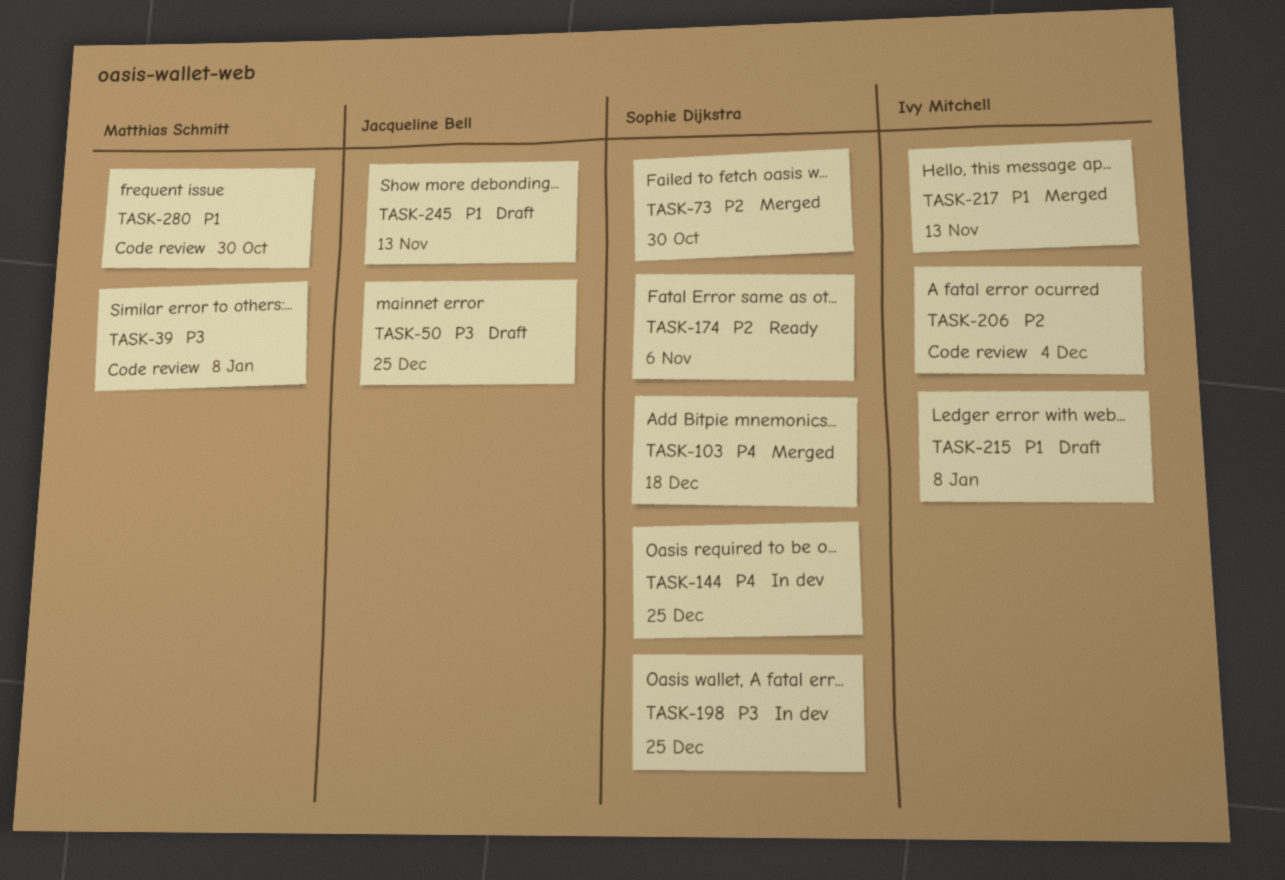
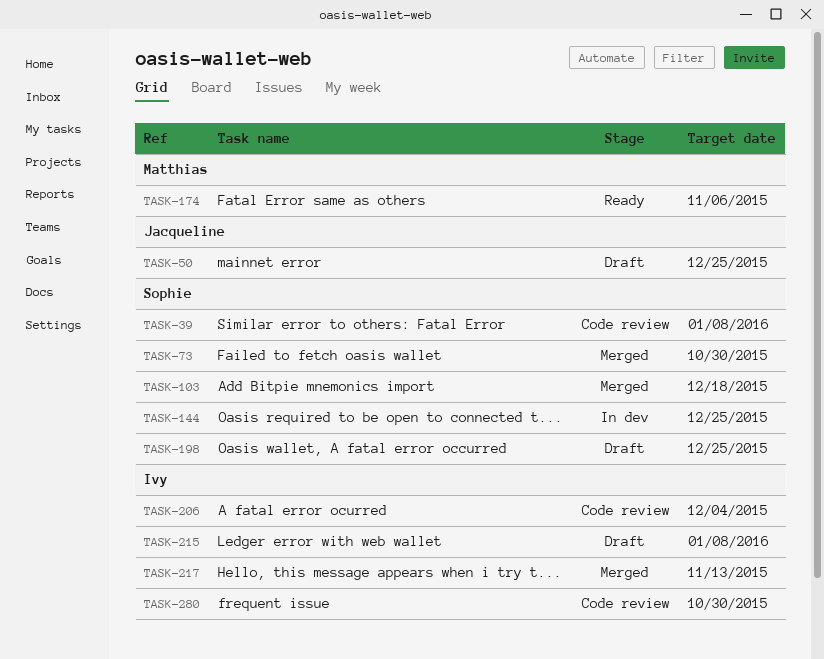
TASK-39, owner: Matthias Schmitt -> Sophie Dijkstra
TASK-174, owner: Sophie Dijkstra -> Matthias Schmitt
TASK-198, status: In dev -> Draft
TASK-245: present -> none
TASK-280, owner: Matthias Schmitt -> Ivy Mitchell

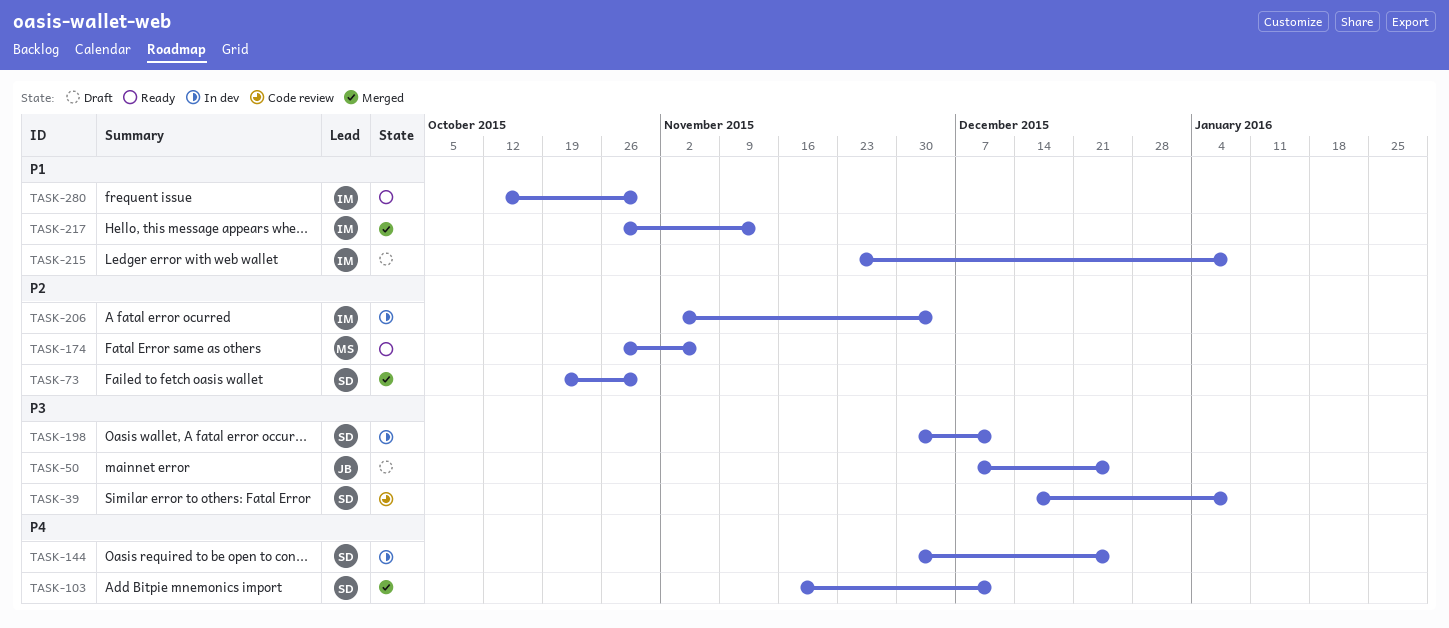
TASK-103, due: Dec 18 -> Dec 11
TASK-198, status: Draft -> In dev
TASK-198, due: Dec 25 -> Dec 11
TASK-206, status: Code review -> In dev
TASK-280, status: Code review -> Ready

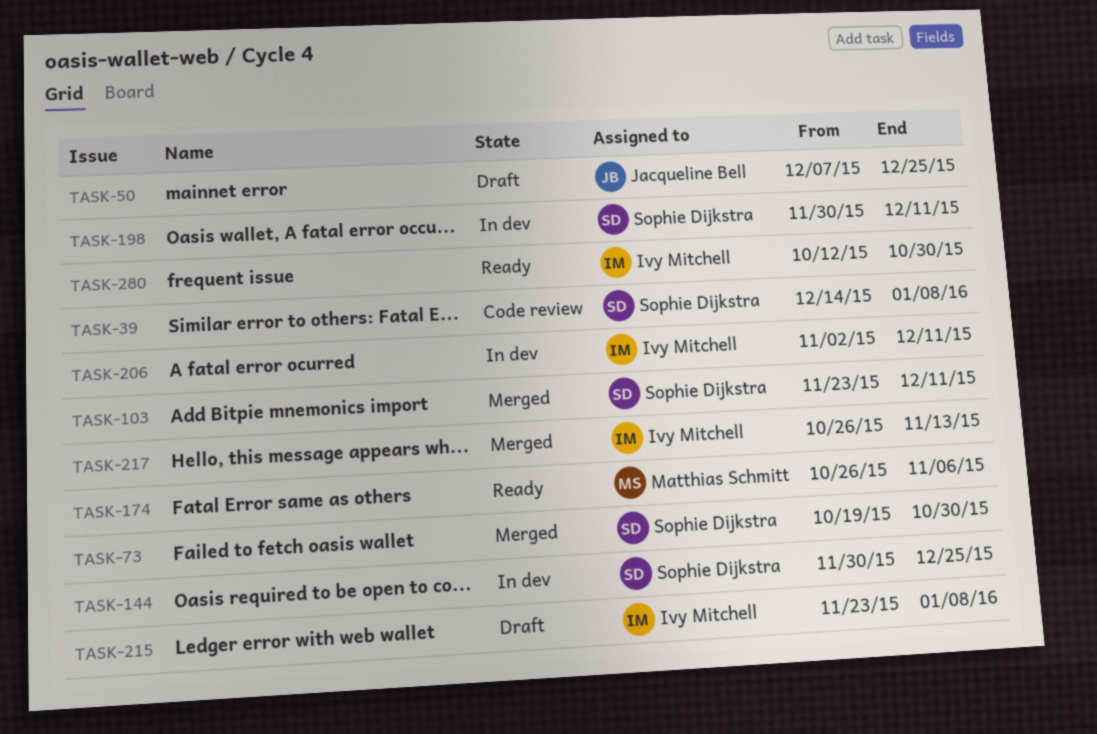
TASK-103, start: Nov 16 -> Nov 23
TASK-206, due: Dec 4 -> Dec 11

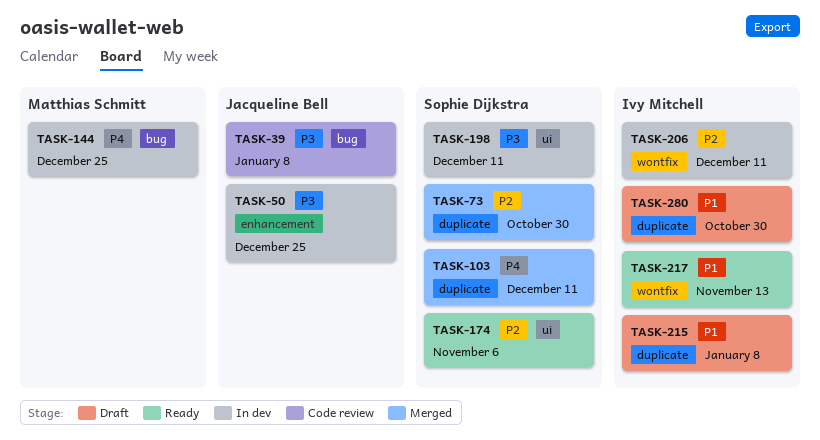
TASK-39, owner: Sophie Dijkstra -> Jacqueline Bell
TASK-50, status: Draft -> In dev
TASK-144, owner: Sophie Dijkstra -> Matthias Schmitt
TASK-174, owner: Matthias Schmitt -> Sophie Dijkstra
TASK-217, status: Merged -> Ready
TASK-280, status: Ready -> Draft

